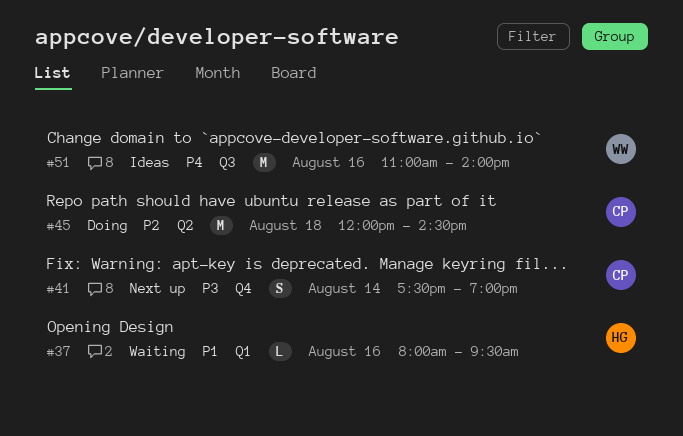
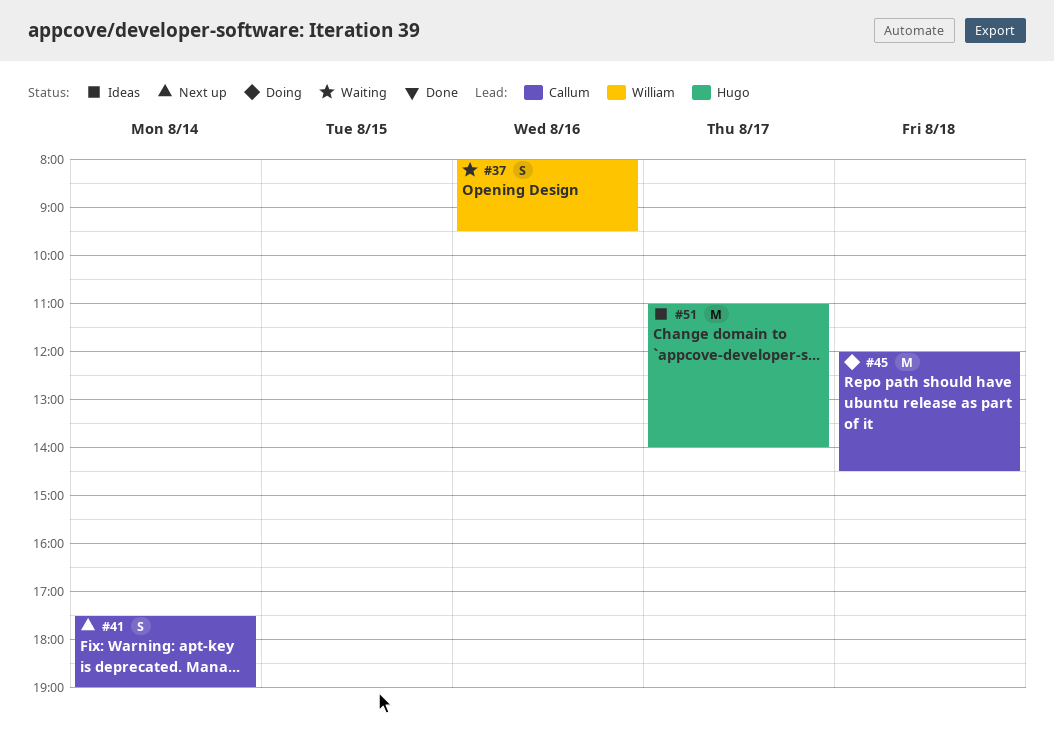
#37, owner: Hugo -> William
#37, estimate: L -> S
#51, owner: William -> Hugo
#51, day: Aug 16 -> Aug 17

